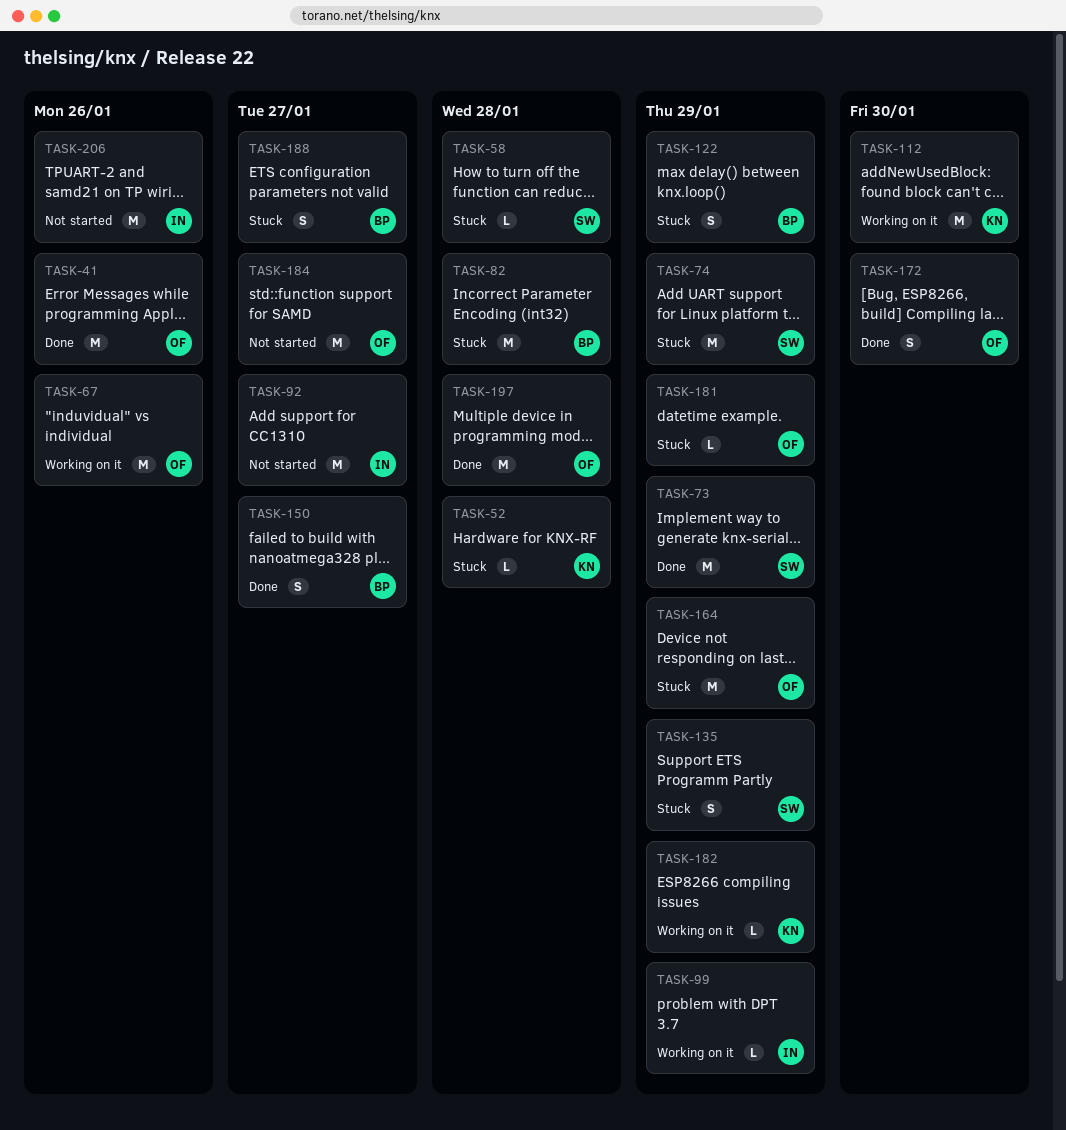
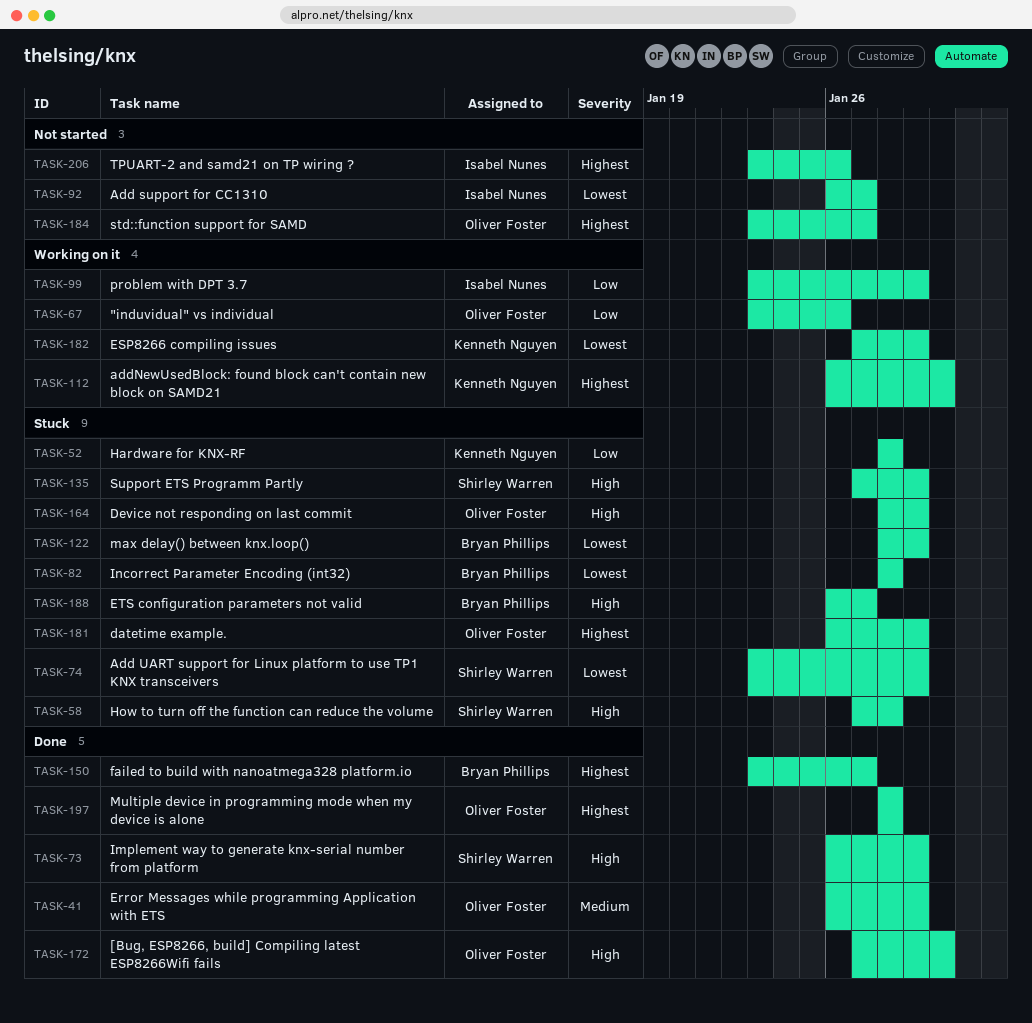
TASK-41, due: Jan 26 -> Jan 29

